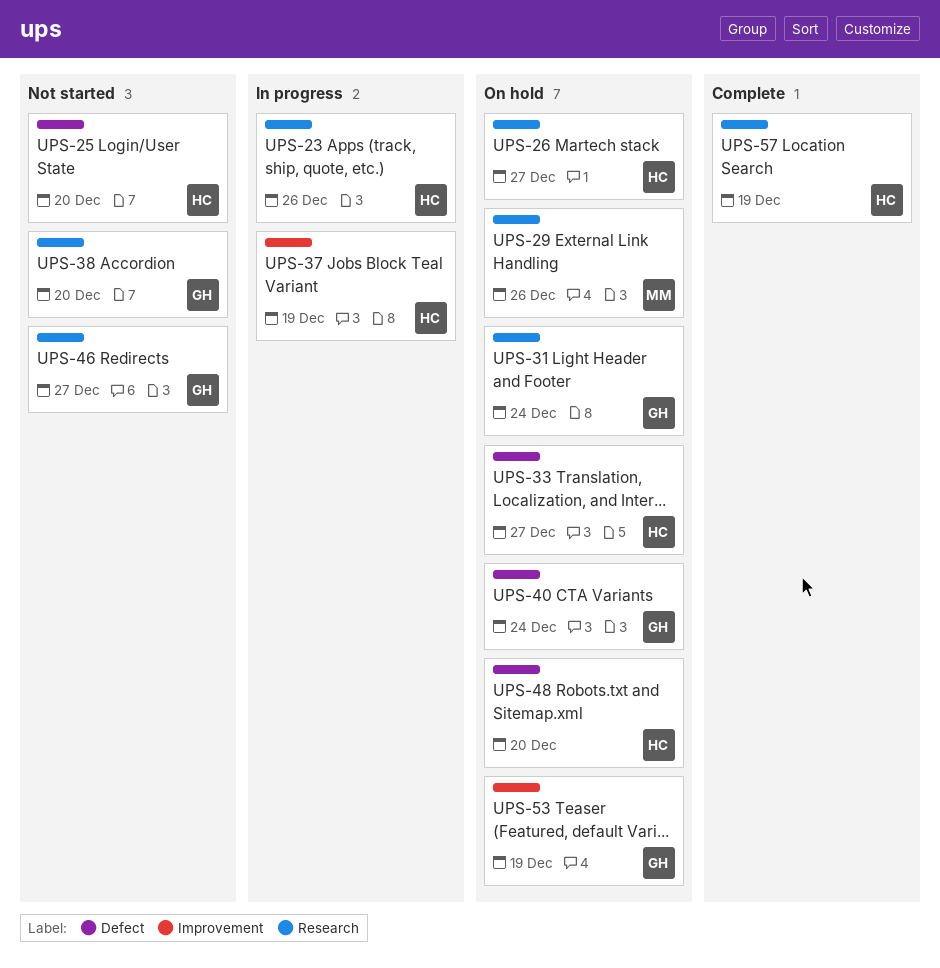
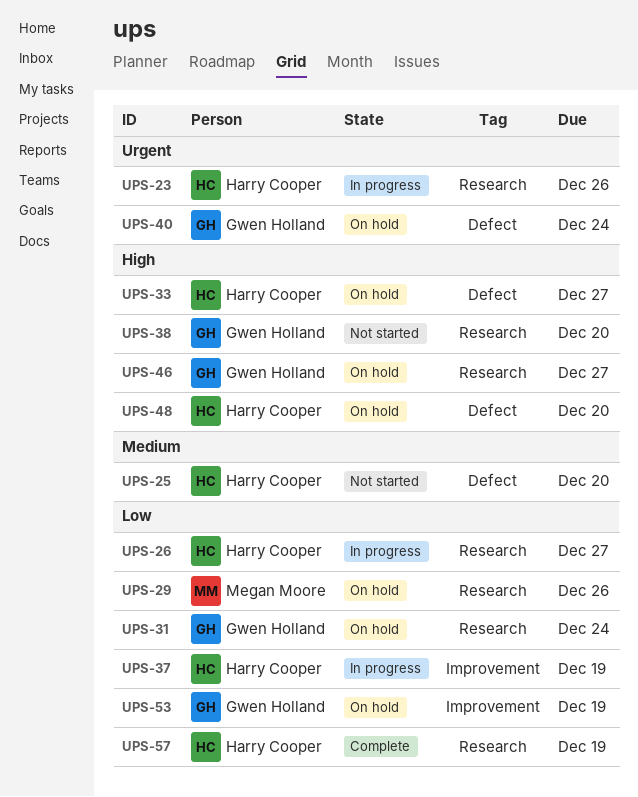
UPS-26, status: On hold -> In progress
UPS-46, status: Not started -> On hold

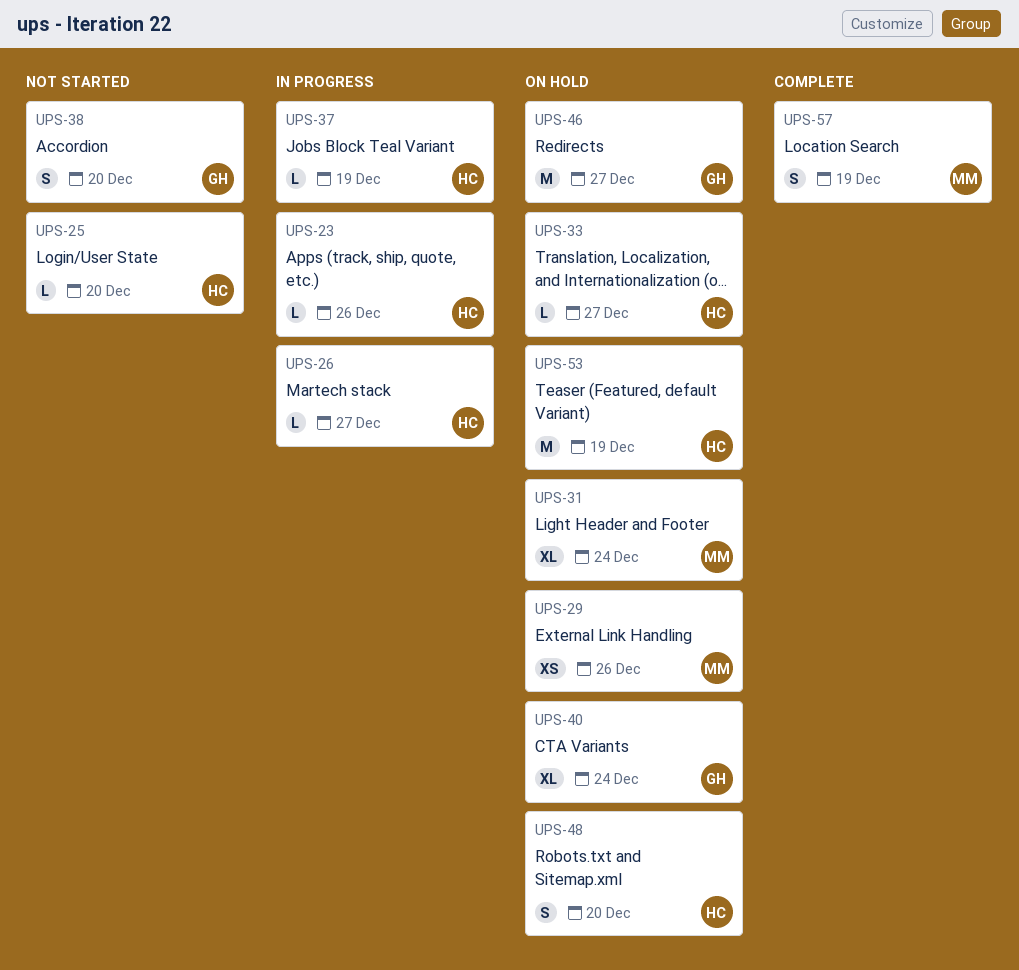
UPS-31, owner: Gwen Holland -> Megan Moore
UPS-53, owner: Gwen Holland -> Harry Cooper
UPS-57, owner: Harry Cooper -> Megan Moore

